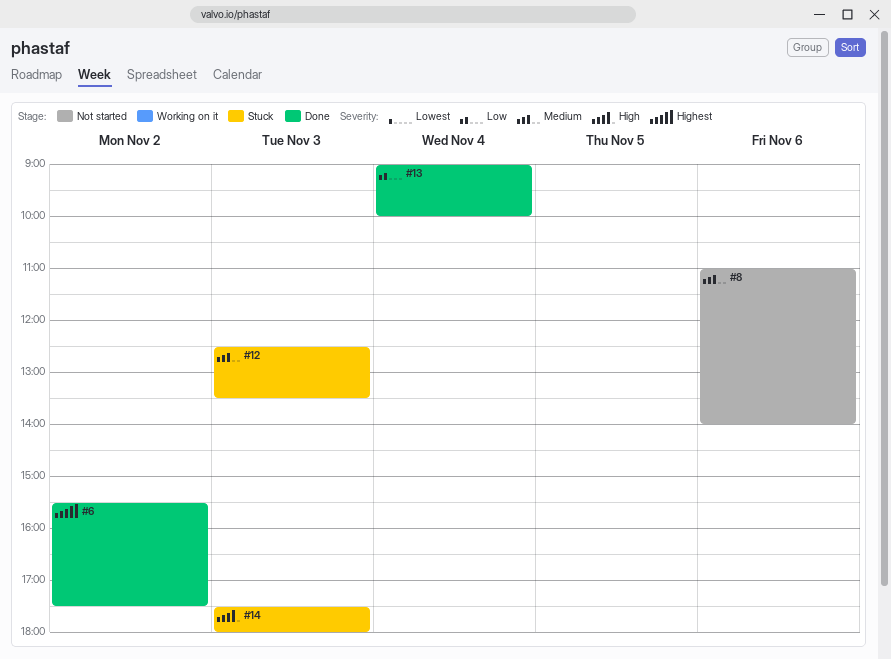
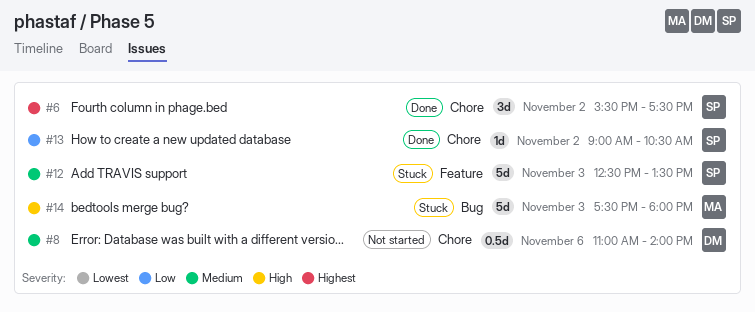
#13, day: Nov 4 -> Nov 2
#13, ends: 10:00 -> 10:30

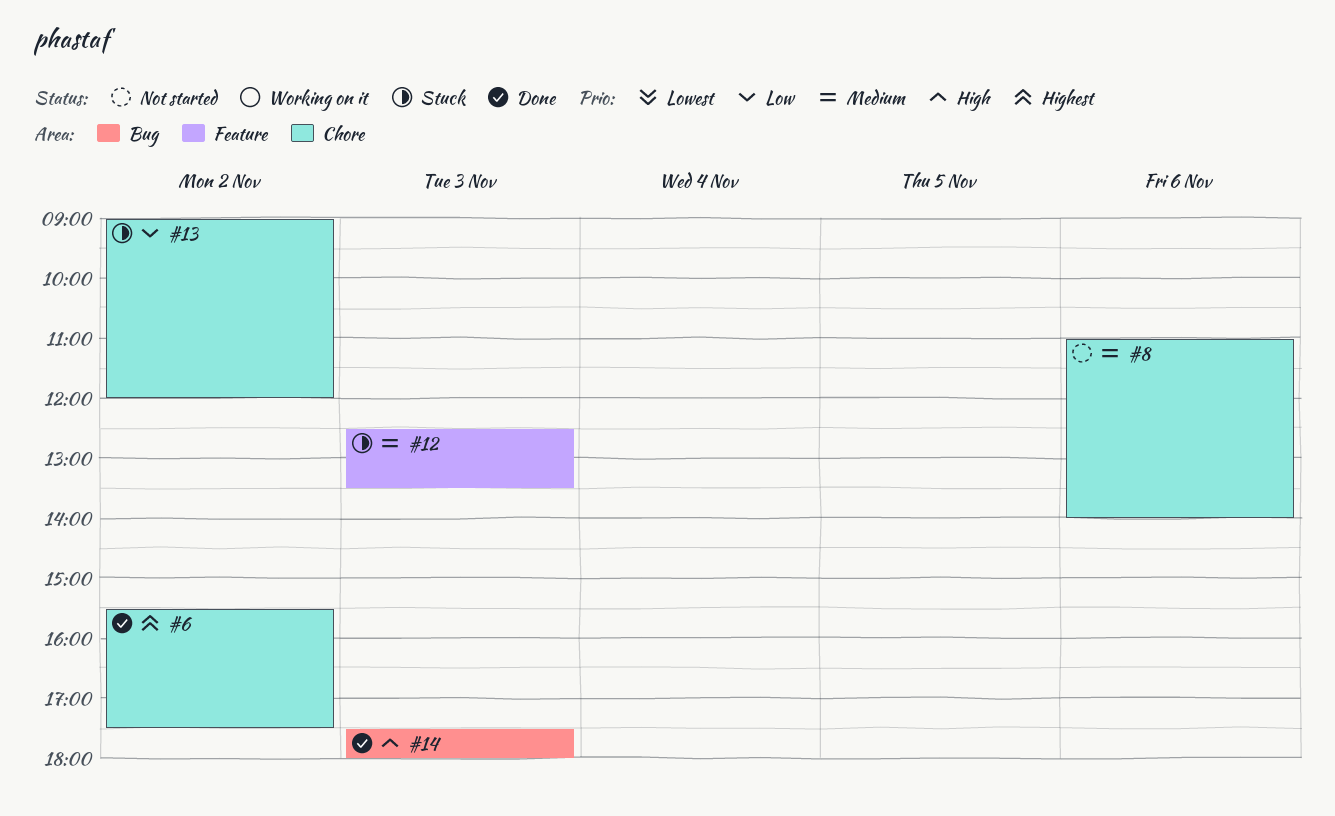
#13, status: Done -> Stuck
#13, ends: 10:30 -> 12:00
#14, status: Stuck -> Done

